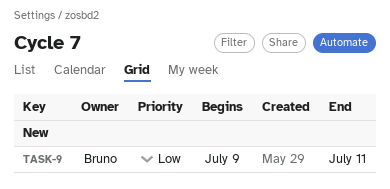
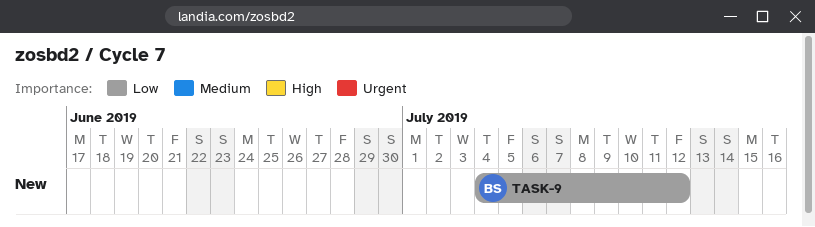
TASK-9, start: Jul 9 -> Jul 4
TASK-9, due: Jul 11 -> Jul 12

